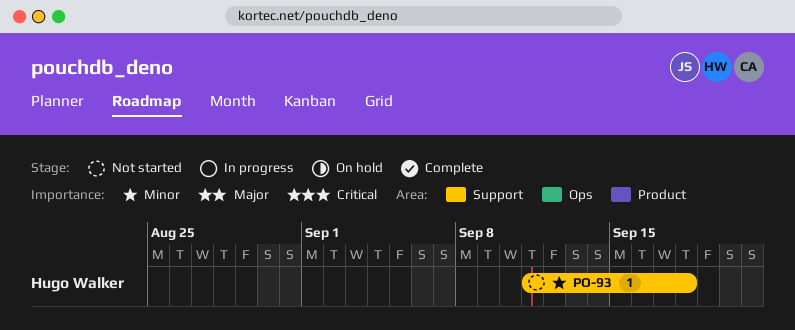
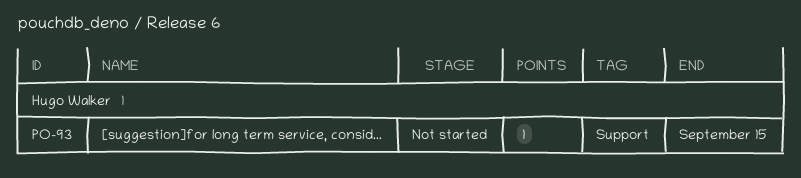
PO-93, due: Sep 18 -> Sep 15

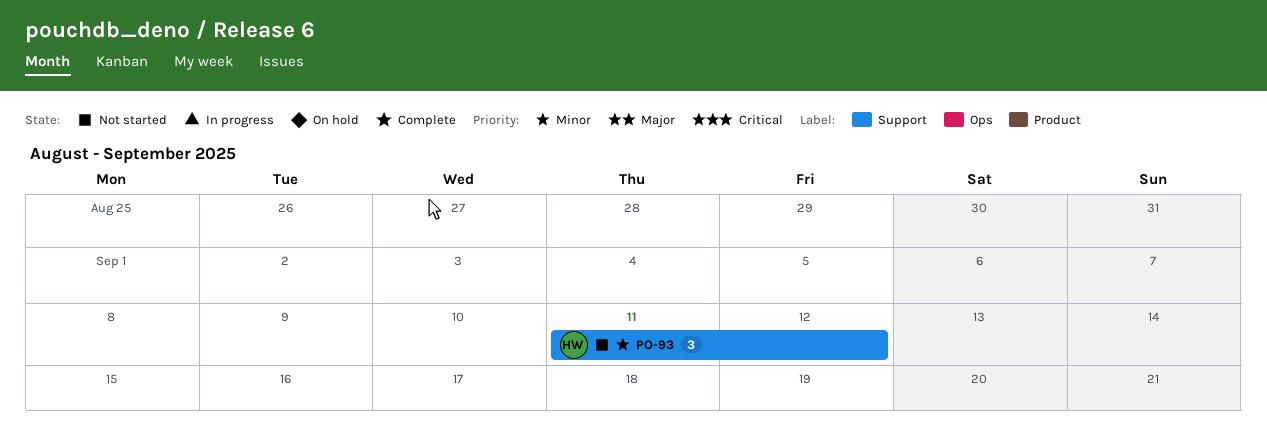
PO-93, estimate: 1 -> 3
PO-93, due: Sep 15 -> Sep 12

